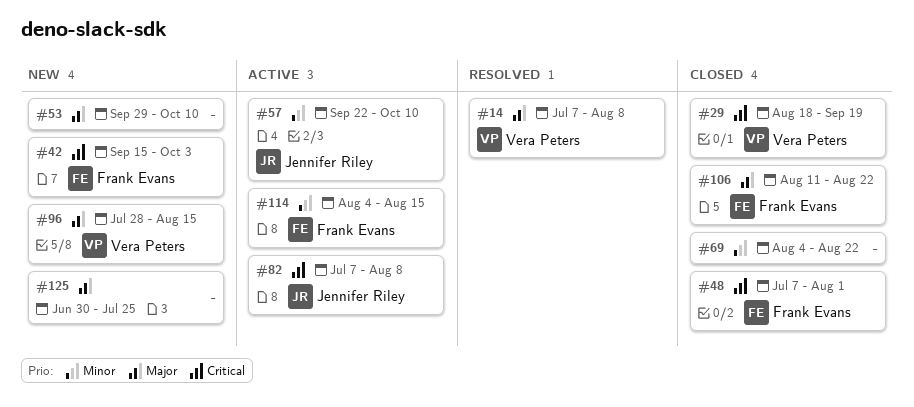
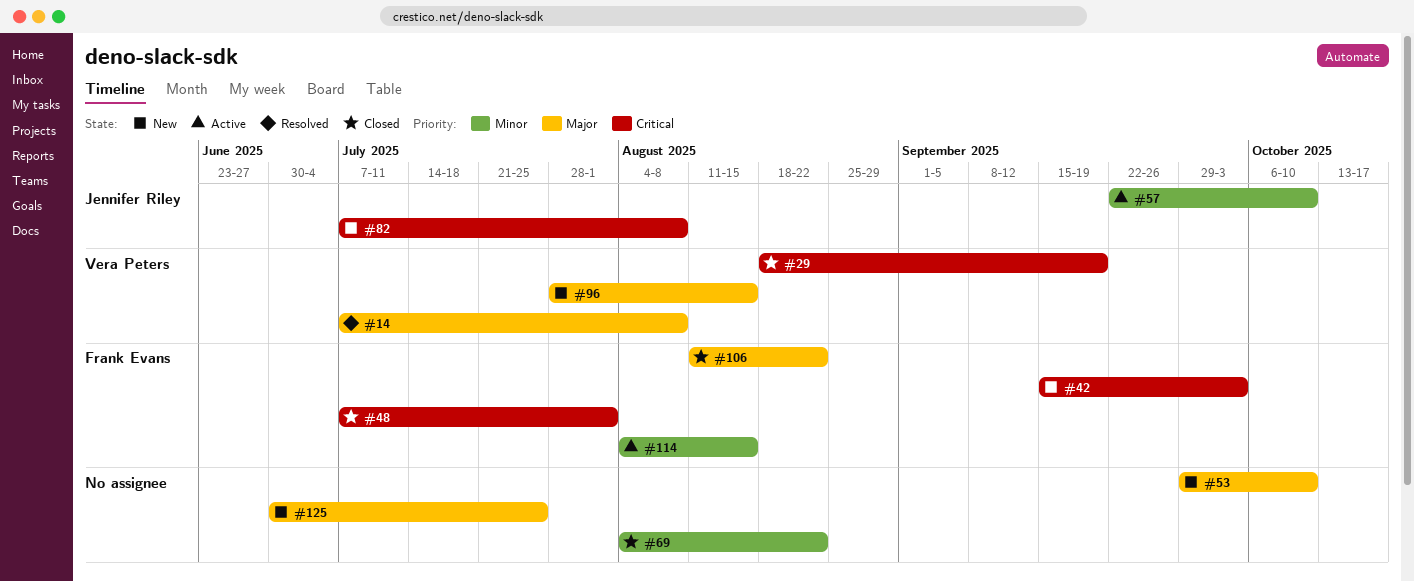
#82, status: Active -> New

